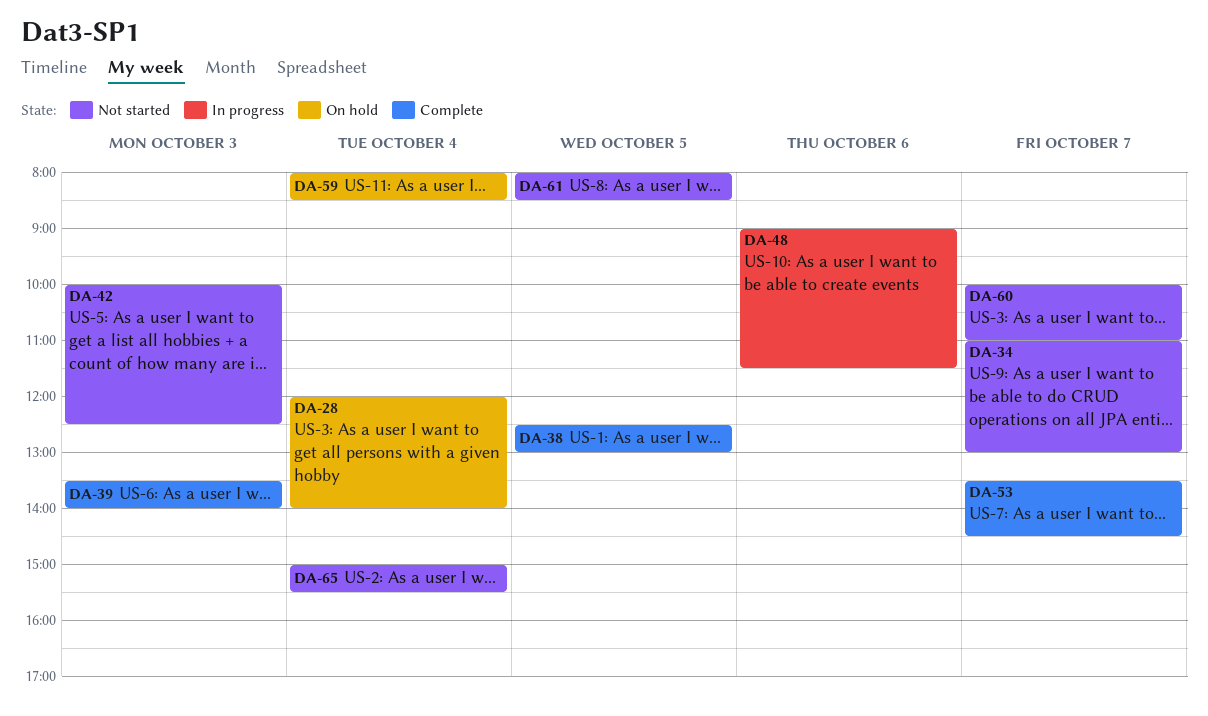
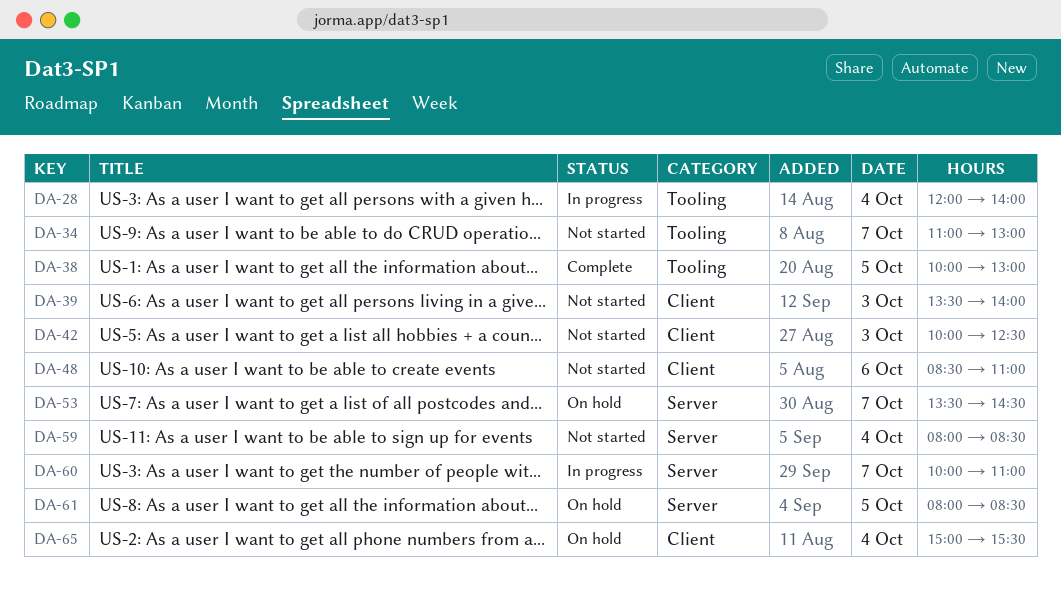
DA-28, status: On hold -> In progress
DA-38, begins: 12:30 -> 10:00
DA-39, status: Complete -> Not started
DA-48, status: In progress -> Not started
DA-48, begins: 09:00 -> 08:30
DA-48, ends: 11:30 -> 11:00
DA-53, status: Complete -> On hold
DA-59, status: On hold -> Not started
DA-60, status: Not started -> In progress
DA-61, status: Not started -> On hold
DA-65, status: Not started -> On hold

